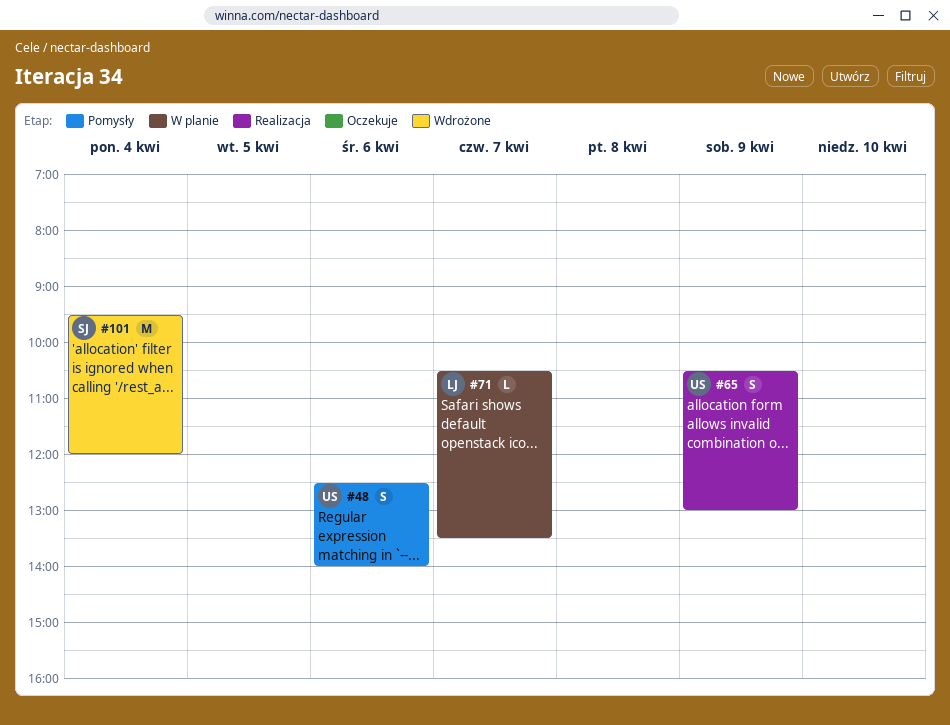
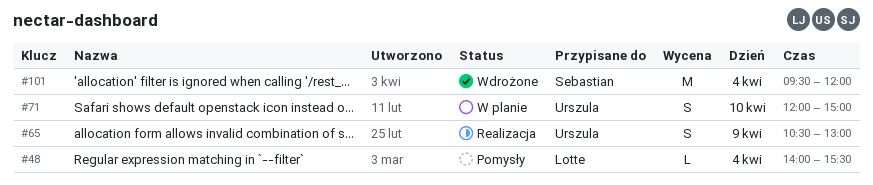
#48, owner: Urszula -> Lotte
#48, estimate: S -> L
#48, day: Apr 6 -> Apr 4
#48, begins: 12:30 -> 14:00
#48, ends: 14:00 -> 15:30
#71, owner: Lotte -> Urszula
#71, estimate: L -> S
#71, day: Apr 7 -> Apr 10
#71, begins: 10:30 -> 12:00
#71, ends: 13:30 -> 15:00

